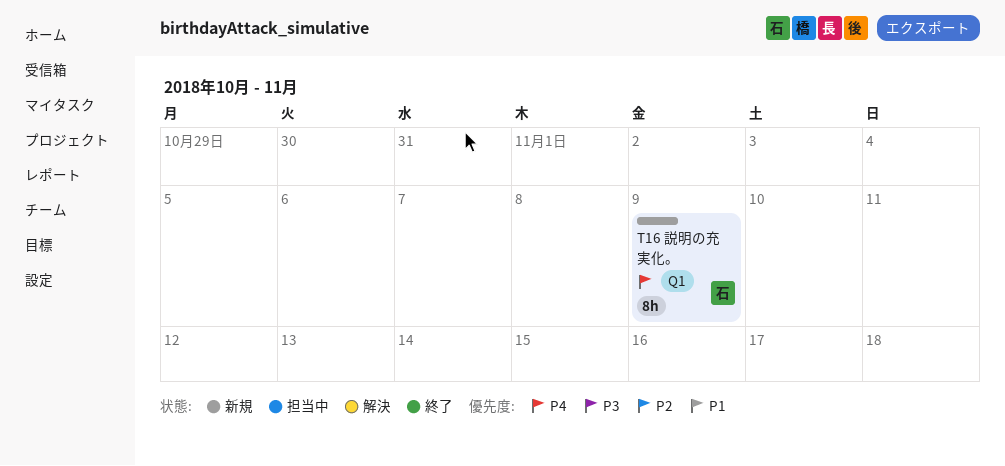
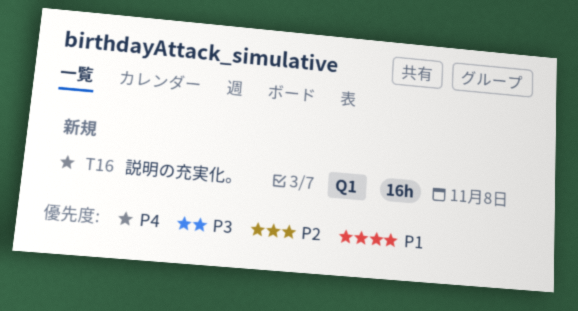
T16, estimate: 8h -> 16h
T16, due: Nov 9 -> Nov 8

